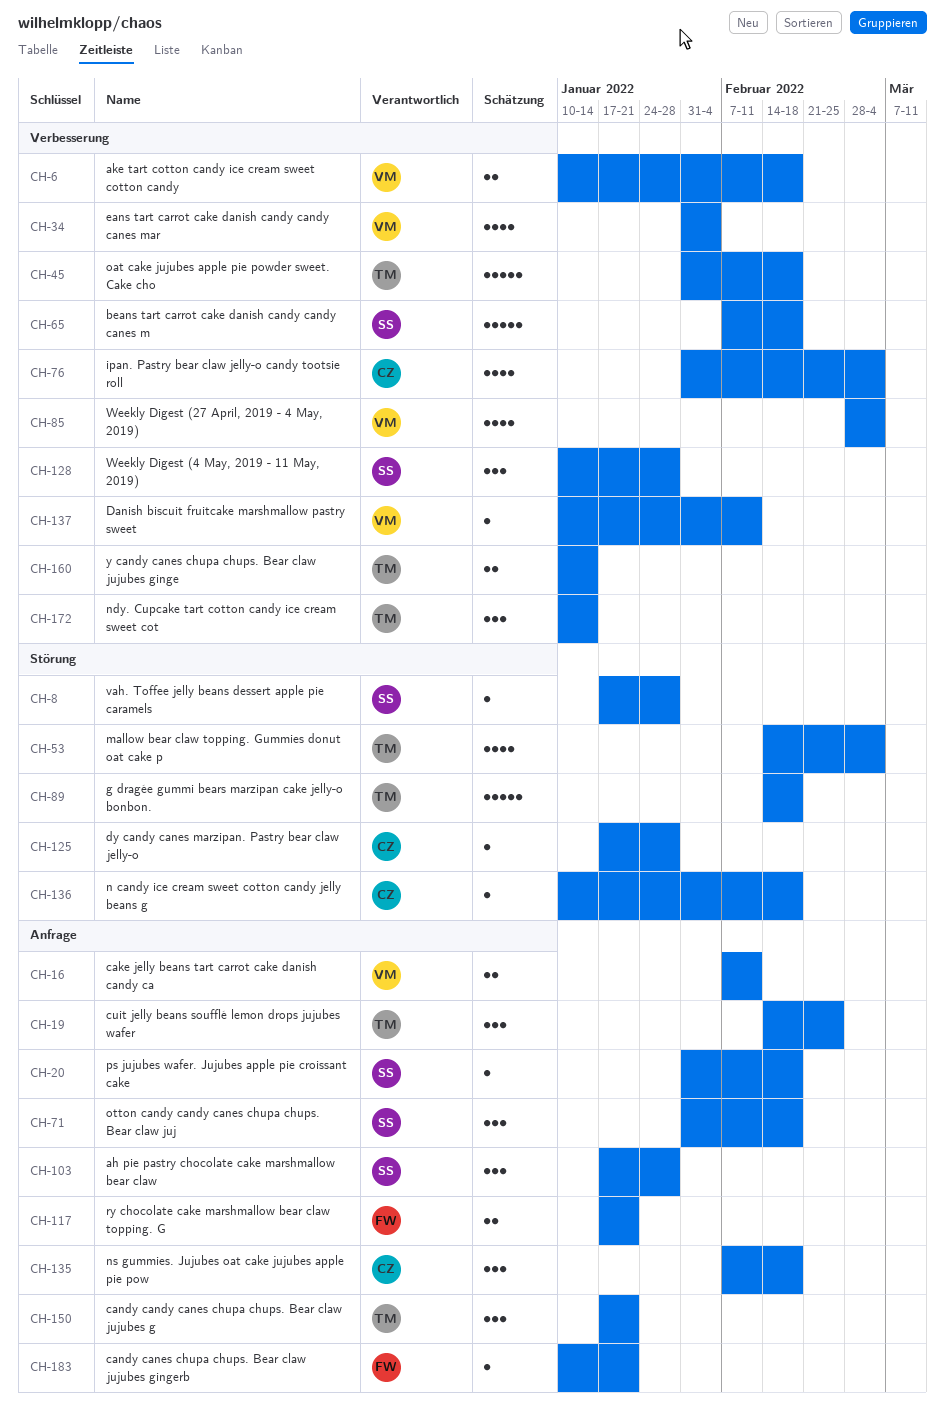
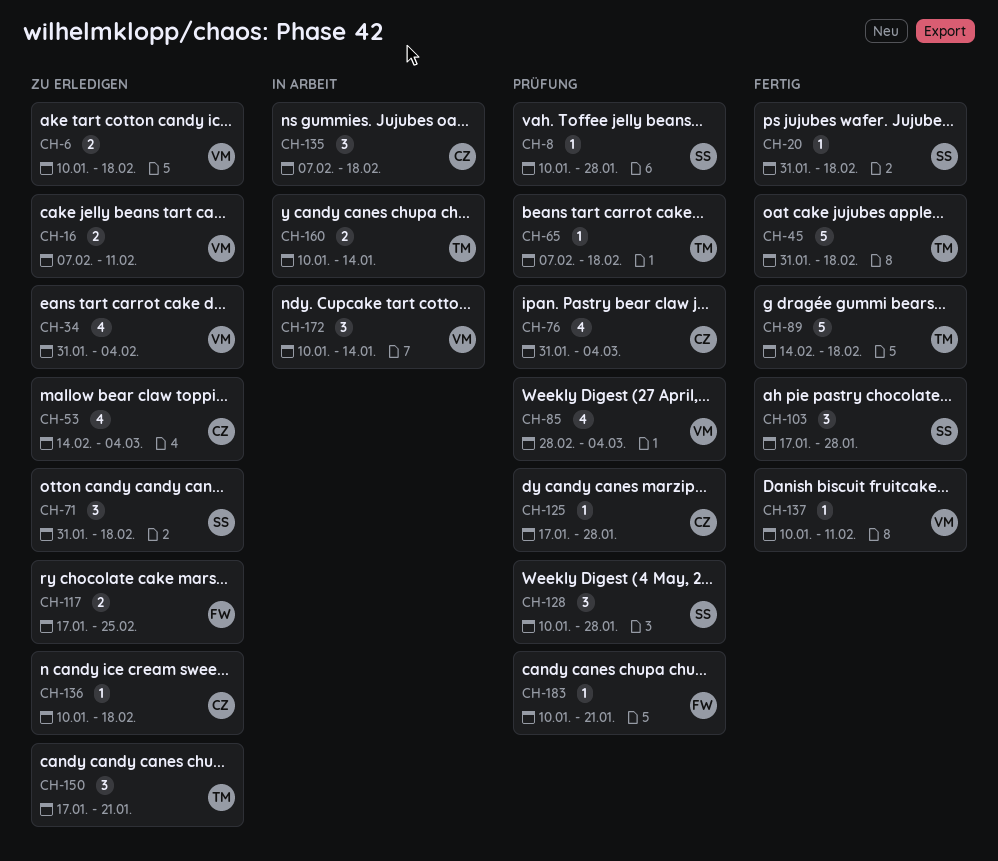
CH-8, start: Jan 17 -> Jan 10
CH-19: present -> none
CH-53, owner: TM -> CZ
CH-65, owner: SS -> TM
CH-65, estimate: 5 -> 1
CH-117, due: Jan 21 -> Feb 25
CH-172, owner: TM -> VM

